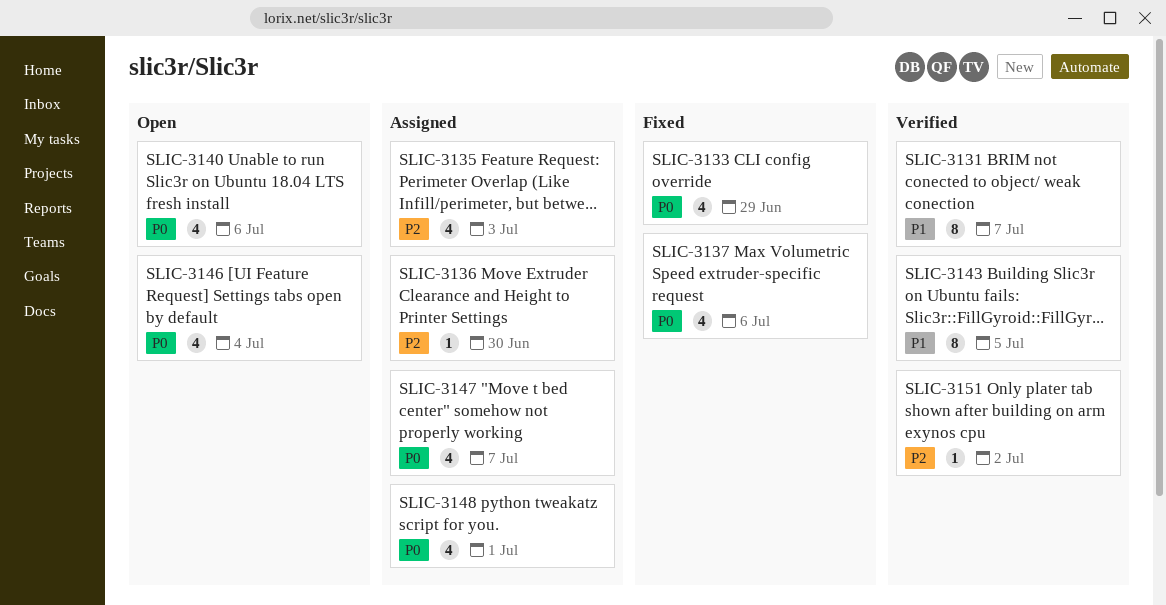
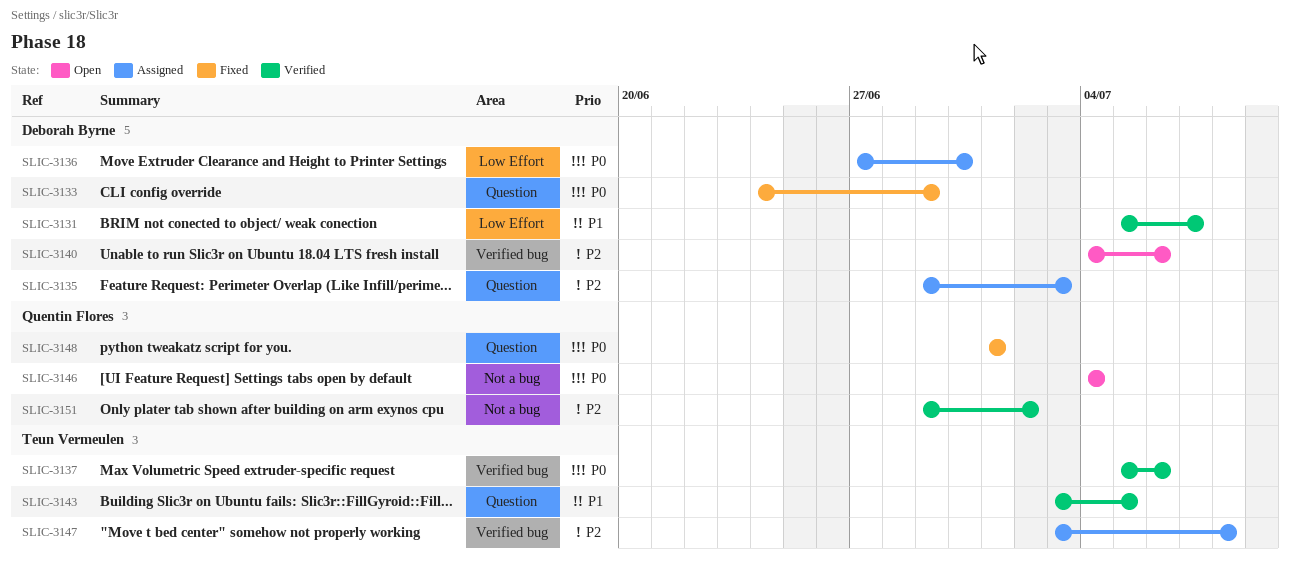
SLIC-3136, priority: P2 -> P0
SLIC-3137, status: Fixed -> Verified
SLIC-3140, priority: P0 -> P2
SLIC-3147, priority: P0 -> P2
SLIC-3147, due: Jul 7 -> Jul 8
SLIC-3148, status: Assigned -> Fixed

